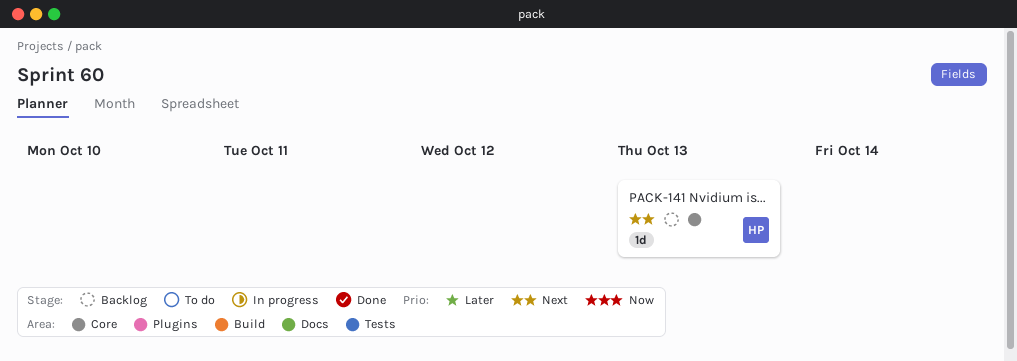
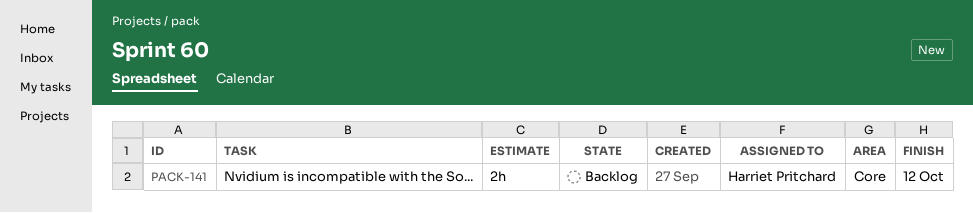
PACK-141, estimate: 1d -> 2h
PACK-141, due: Oct 13 -> Oct 12

